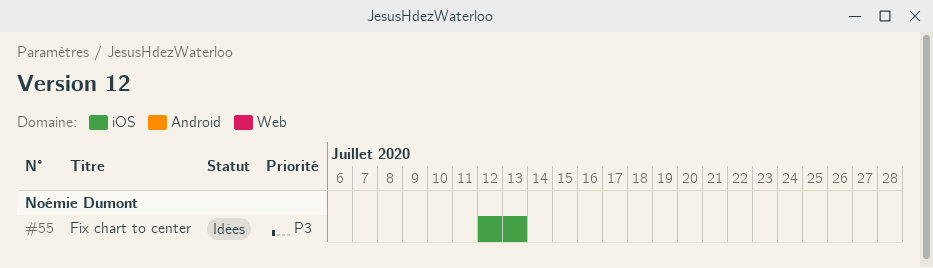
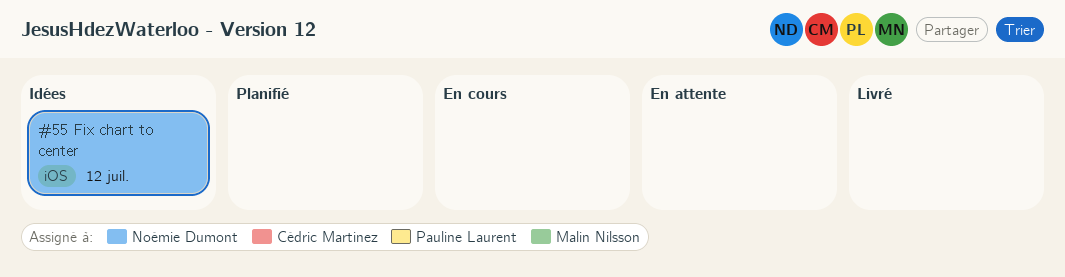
#55, due: Jul 13 -> Jul 12

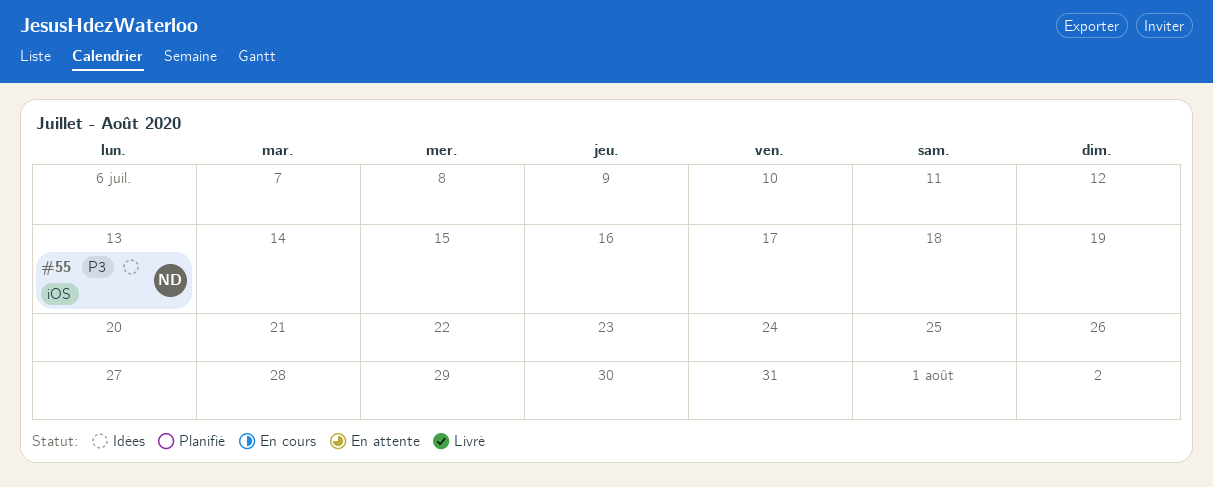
#55, due: Jul 12 -> Jul 13

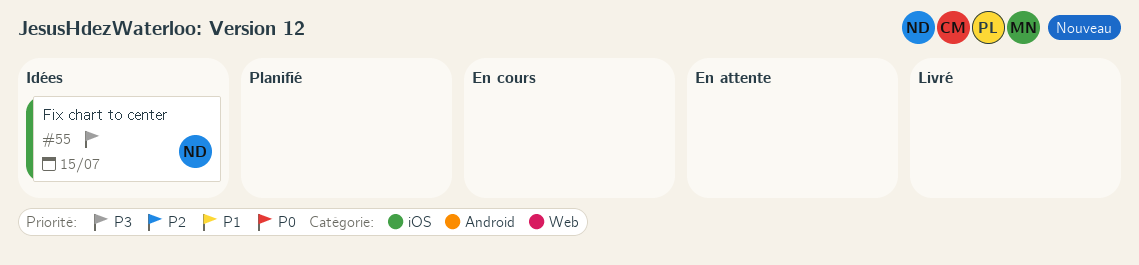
#55, due: Jul 13 -> Jul 15

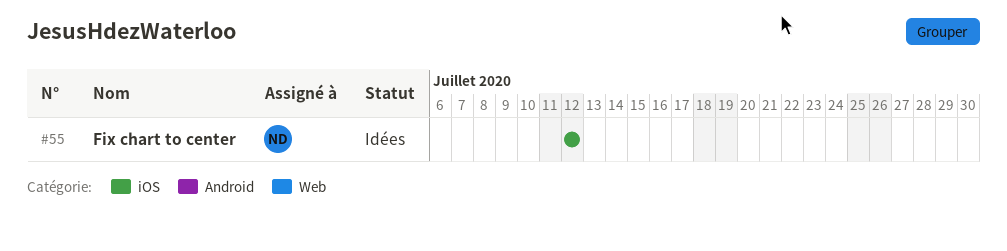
#55, due: Jul 15 -> Jul 12

